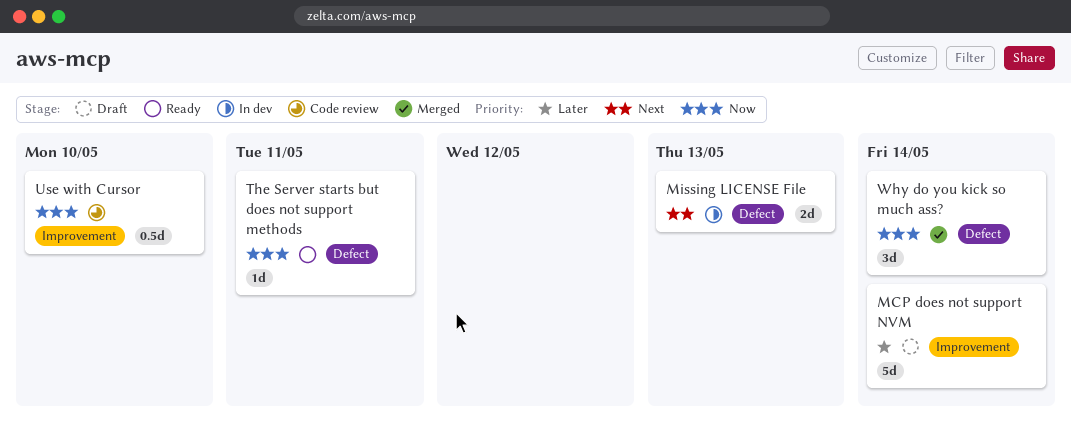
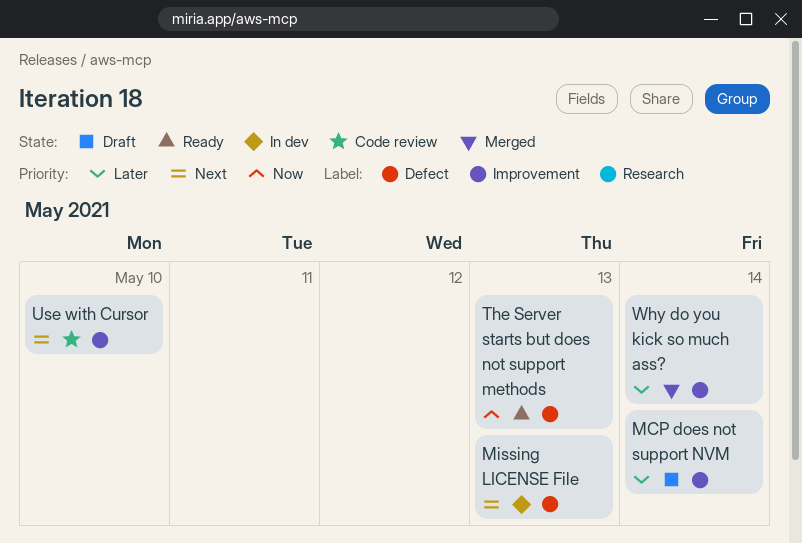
The Server starts but does not support methods, due: May 11 -> May 13
Use with Cursor, priority: Now -> Next
Why do you kick so much ass?, priority: Now -> Later
Why do you kick so much ass?, label: Defect -> Improvement

